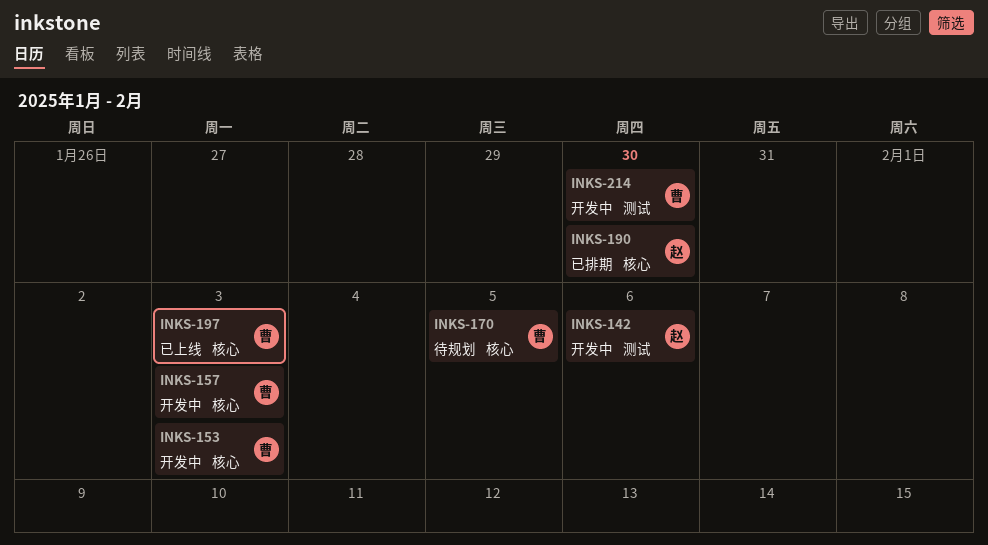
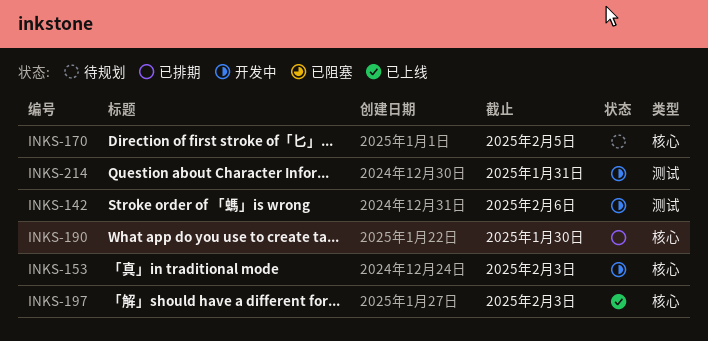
INKS-157: present -> none
INKS-214, due: Jan 30 -> Jan 31

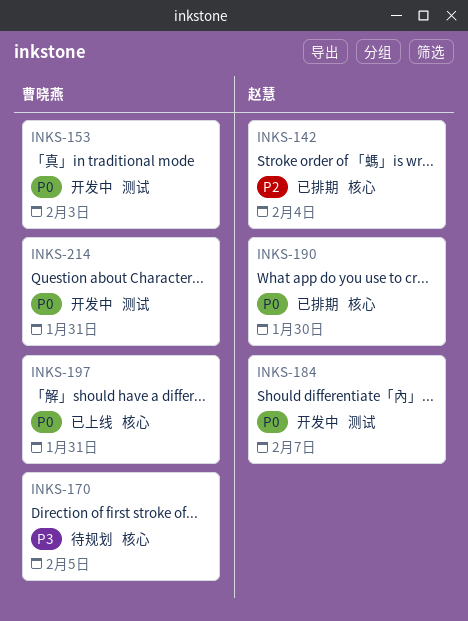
INKS-142, status: 开发中 -> 已排期
INKS-142, label: 测试 -> 核心
INKS-142, due: Feb 6 -> Feb 4
INKS-153, label: 核心 -> 测试
INKS-184: none -> present
INKS-197, due: Feb 3 -> Jan 31

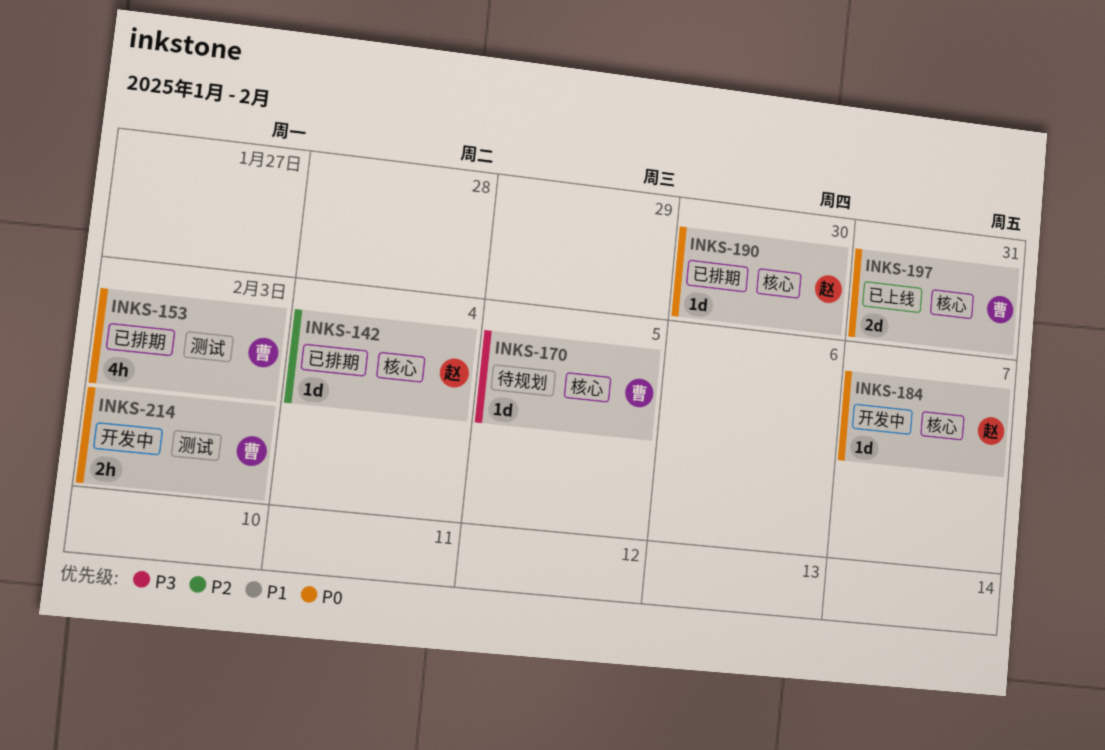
INKS-153, status: 开发中 -> 已排期
INKS-184, label: 测试 -> 核心
INKS-214, due: Jan 31 -> Feb 3

